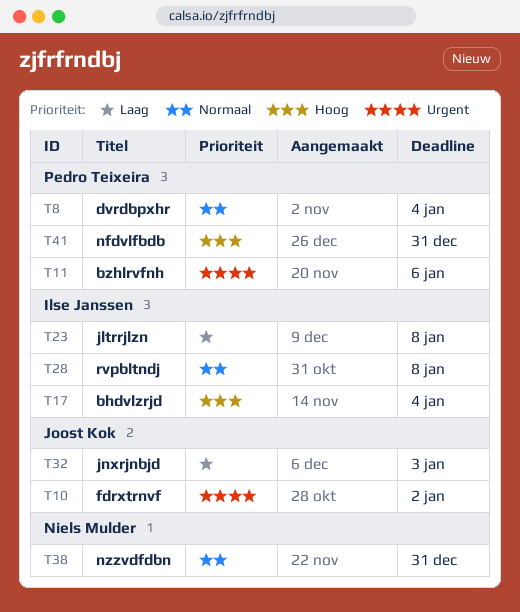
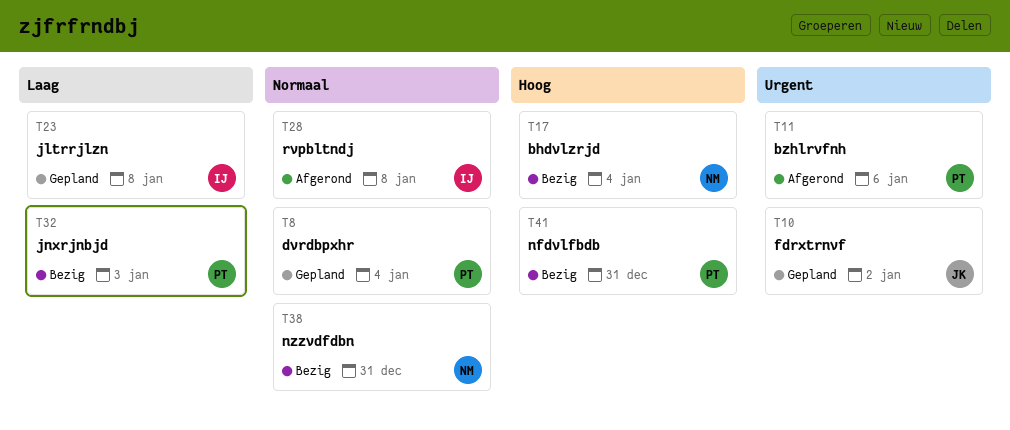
T17, owner: Ilse Janssen -> Niels Mulder
T32, owner: Joost Kok -> Pedro Teixeira

